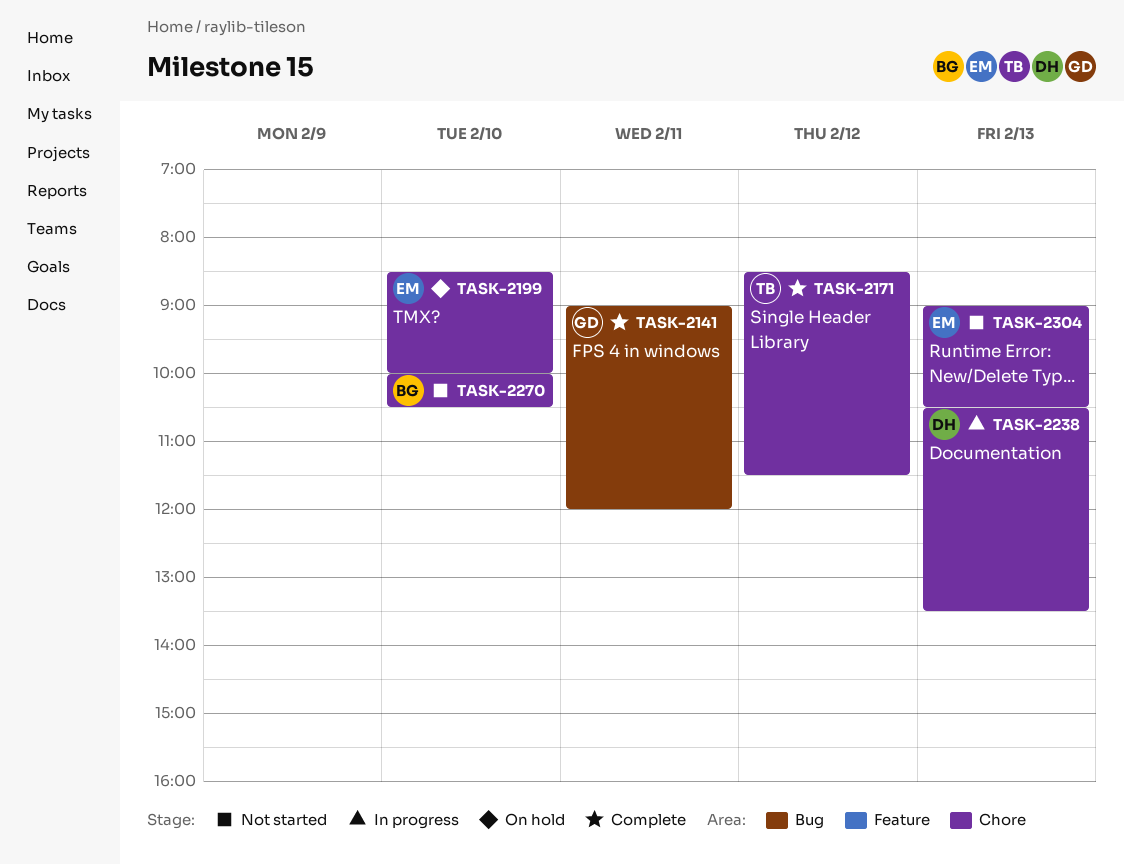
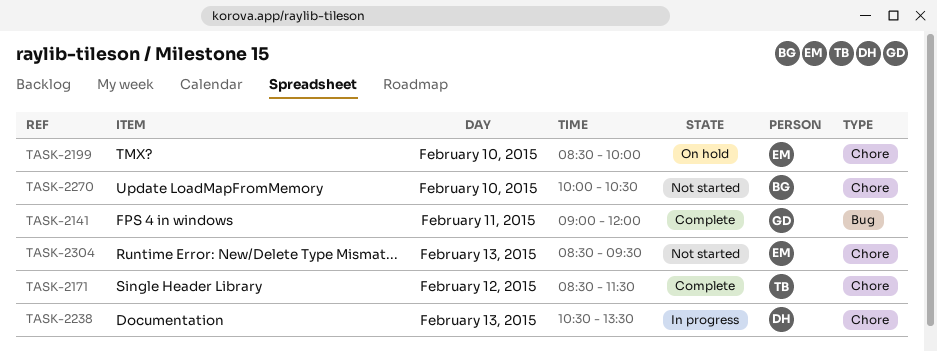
TASK-2304, begins: 09:00 -> 08:30
TASK-2304, ends: 10:30 -> 09:30

